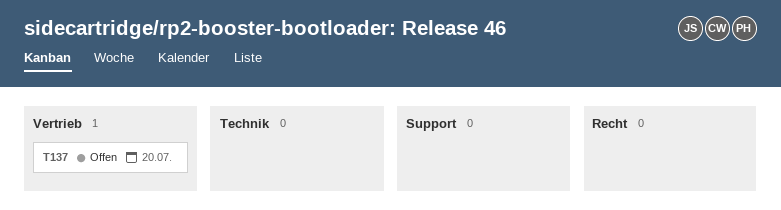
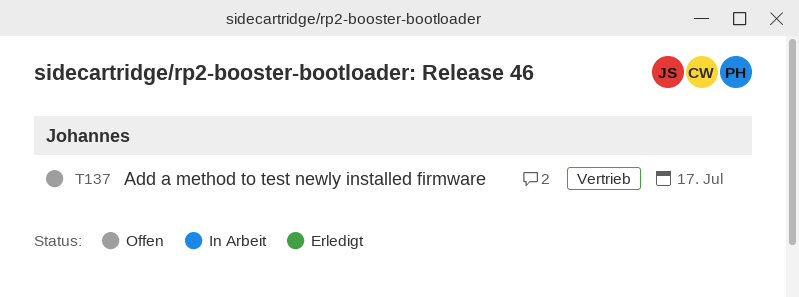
T137, due: Jul 20 -> Jul 17

